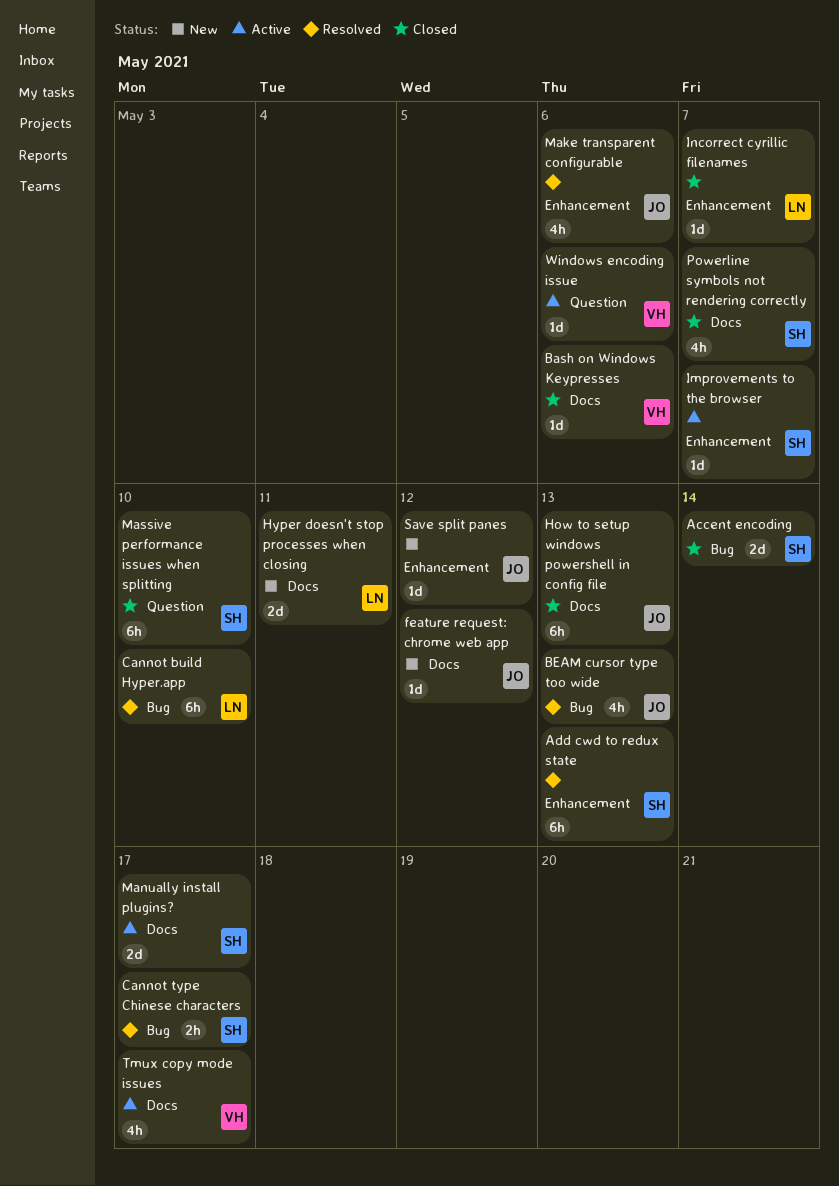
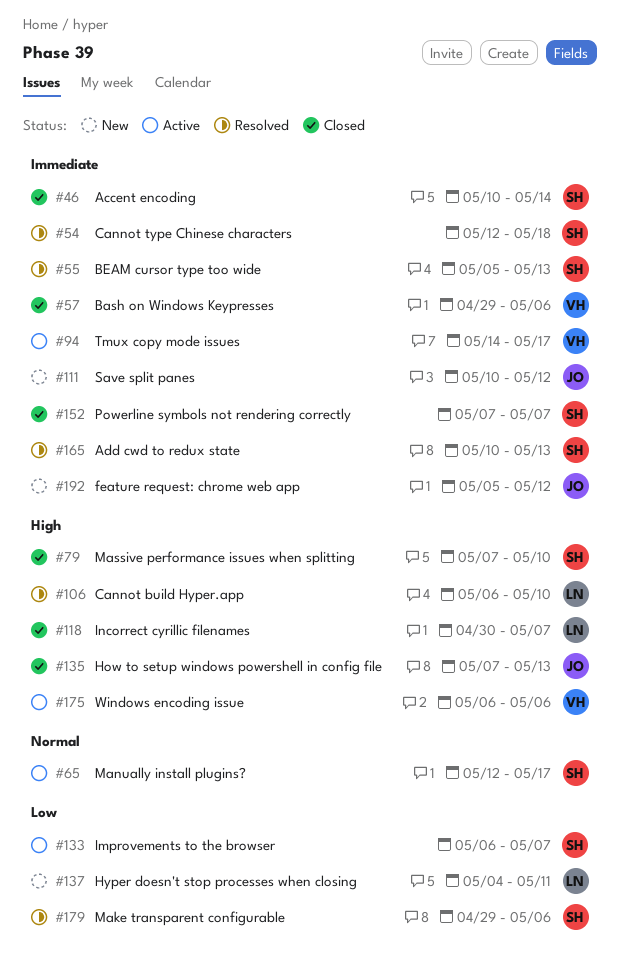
BEAM cursor type too wide, owner: JO -> SH
Cannot type Chinese characters, due: May 17 -> May 18
Make transparent configurable, owner: JO -> SH

